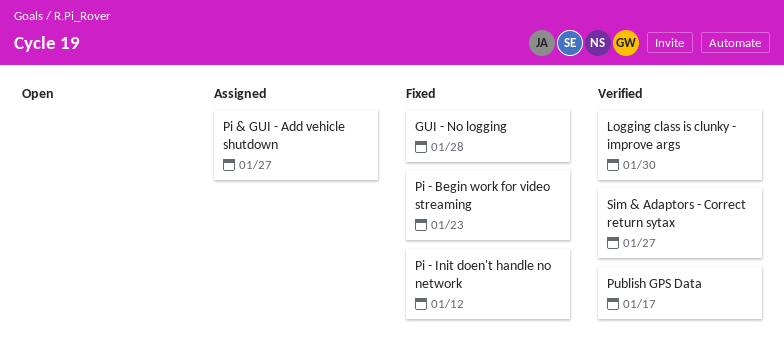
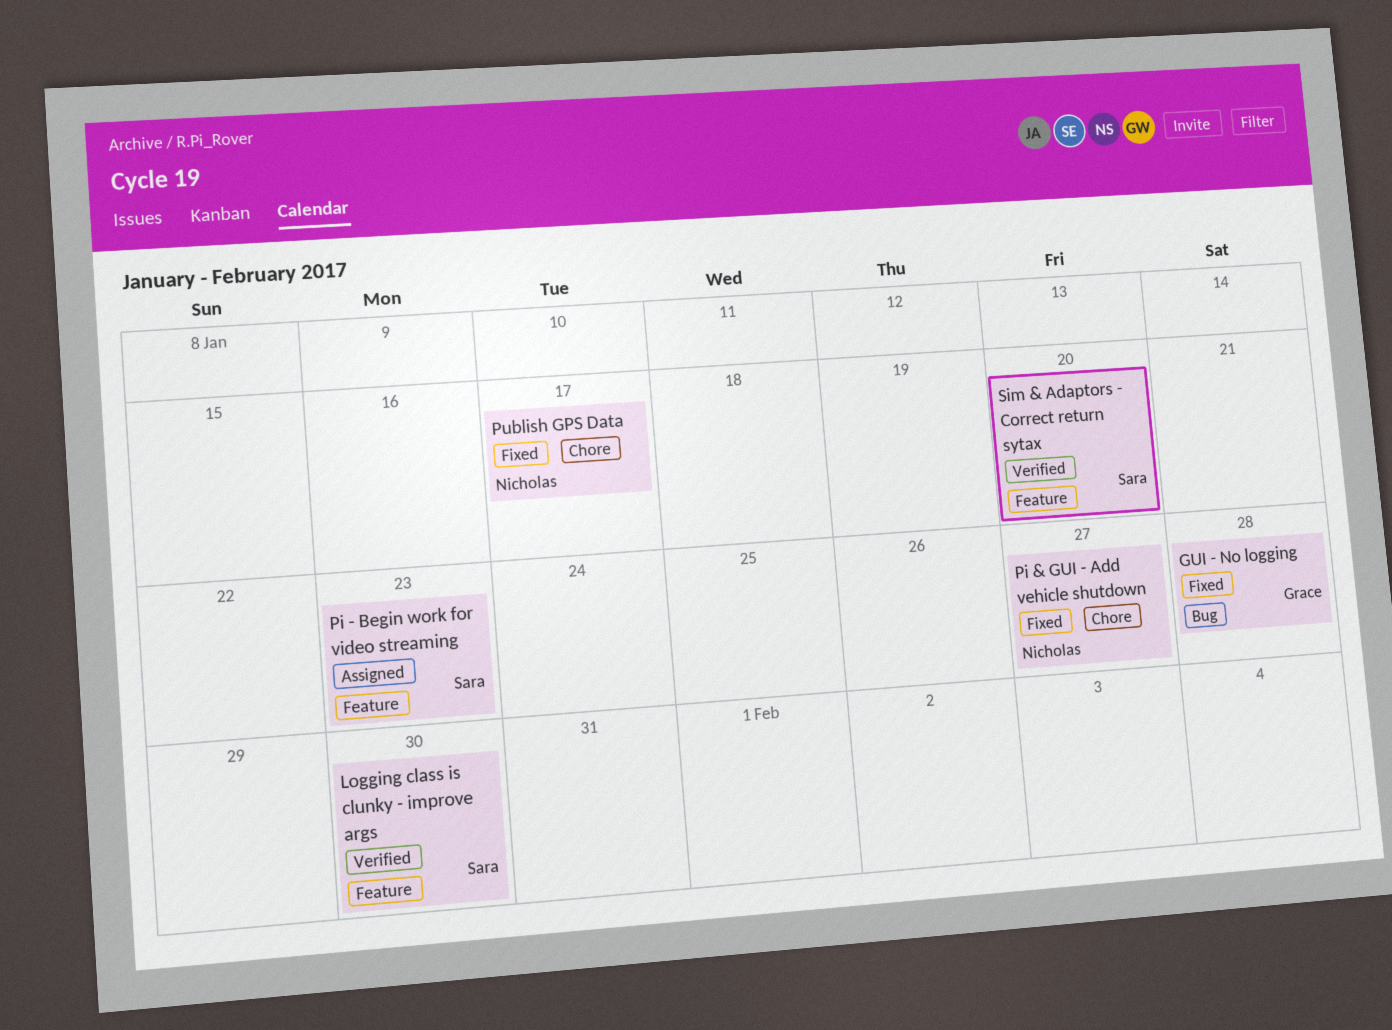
Pi & GUI - Add vehicle shutdown, status: Assigned -> Fixed
Pi - Begin work for video streaming, status: Fixed -> Assigned
Pi - Init doen't handle no network: present -> none
Publish GPS Data, status: Verified -> Fixed
Sim & Adaptors - Correct return sytax, due: Jan 27 -> Jan 20

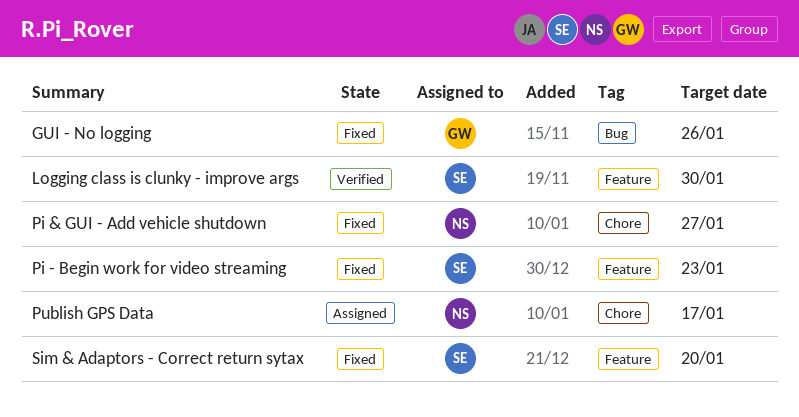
GUI - No logging, due: Jan 28 -> Jan 26
Pi - Begin work for video streaming, status: Assigned -> Fixed
Publish GPS Data, status: Fixed -> Assigned
Sim & Adaptors - Correct return sytax, status: Verified -> Fixed

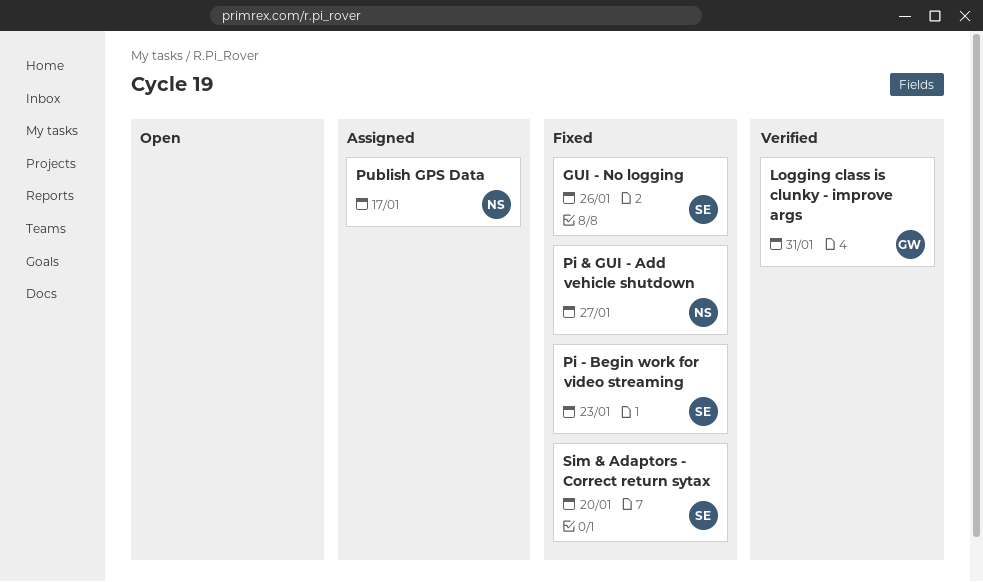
GUI - No logging, owner: GW -> SE
Logging class is clunky - improve args, owner: SE -> GW
Logging class is clunky - improve args, due: Jan 30 -> Jan 31

